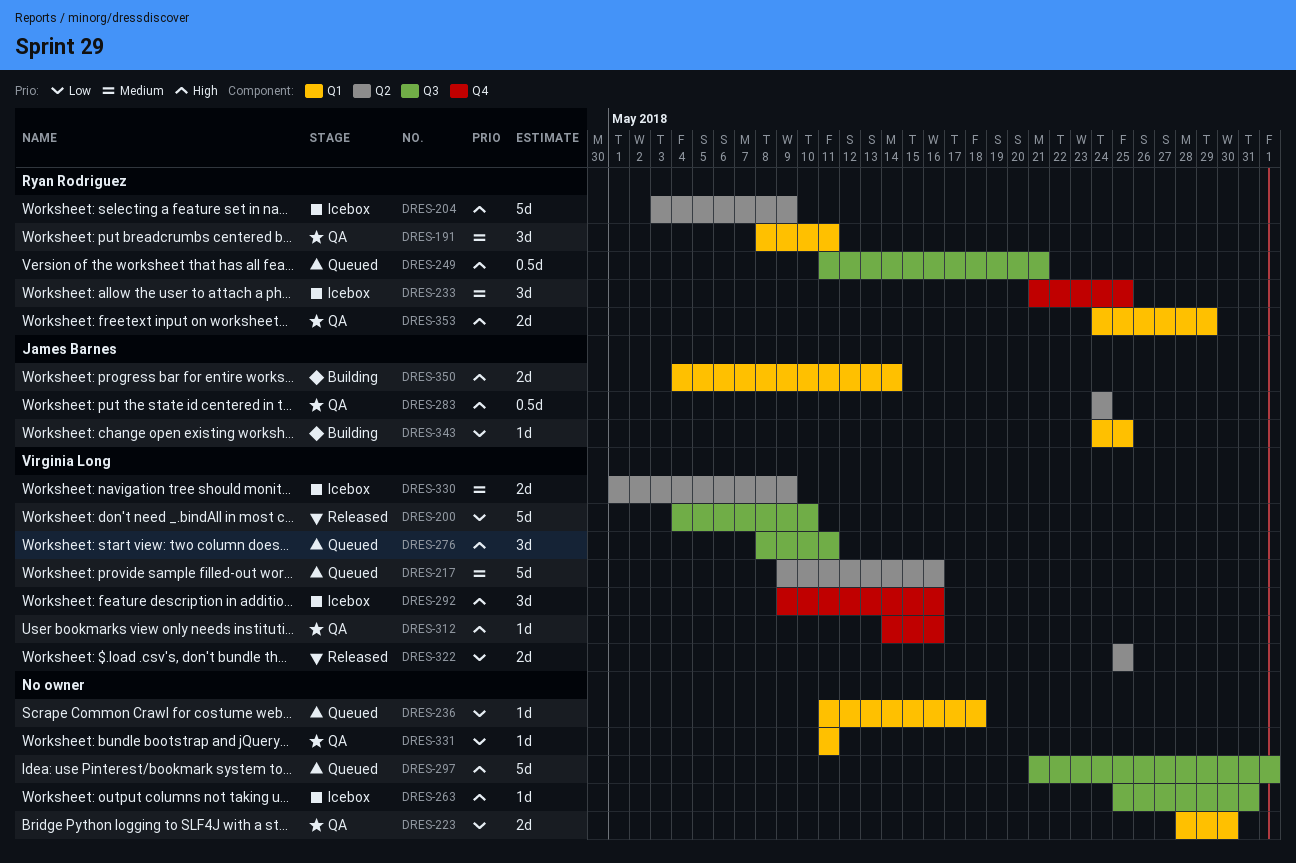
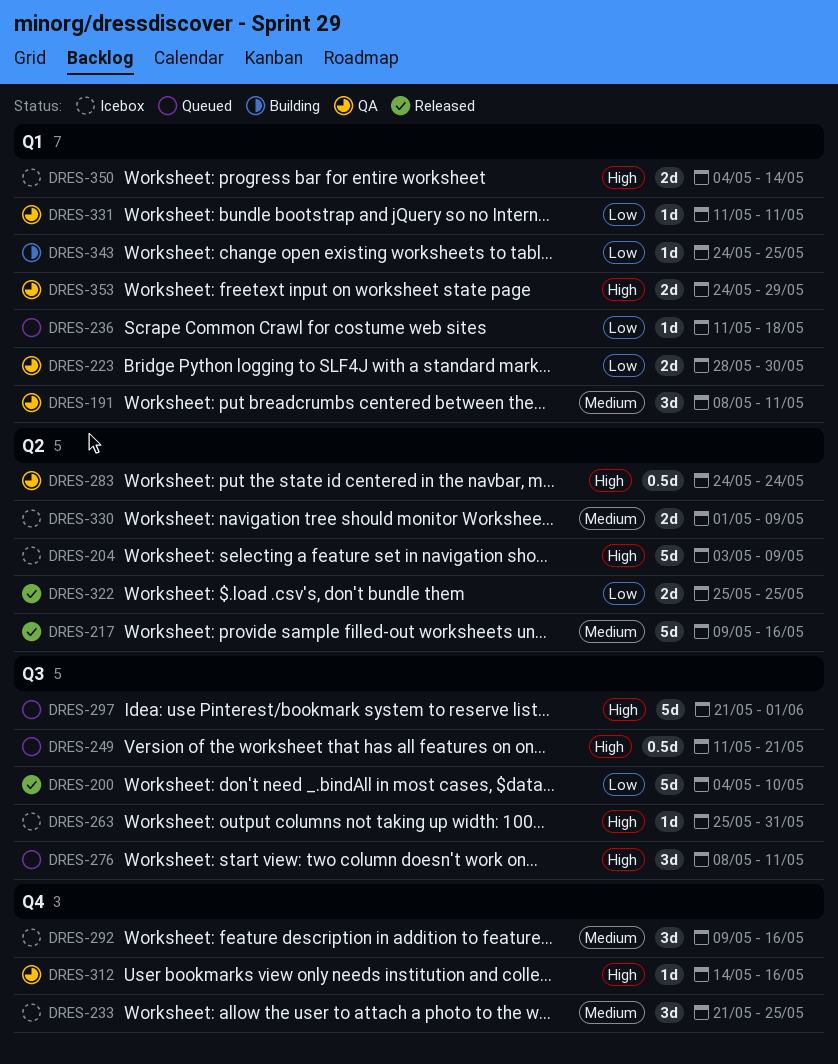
DRES-217, status: Queued -> Released
DRES-292, priority: High -> Medium
DRES-350, status: Building -> Icebox

